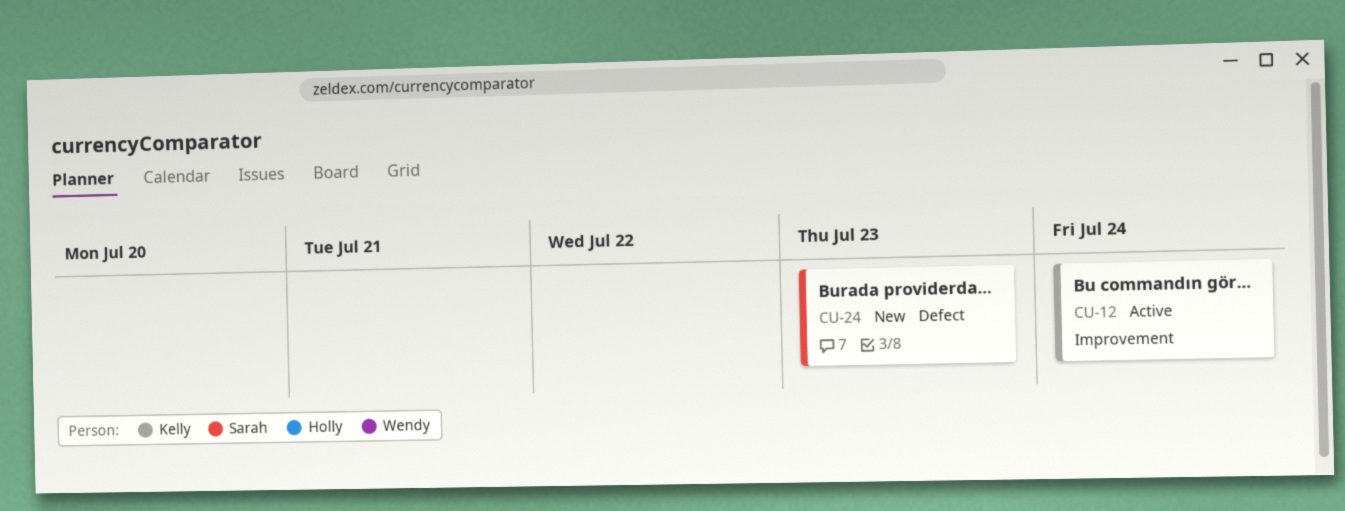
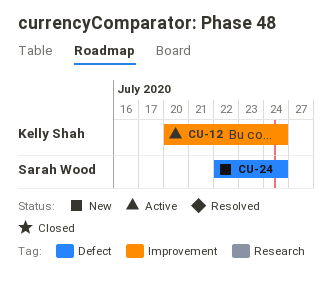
CU-24, due: Jul 23 -> Jul 24

